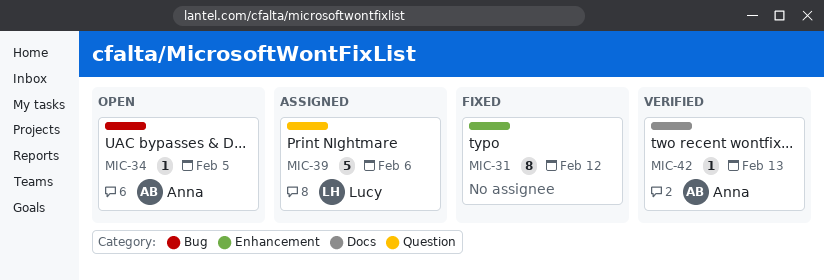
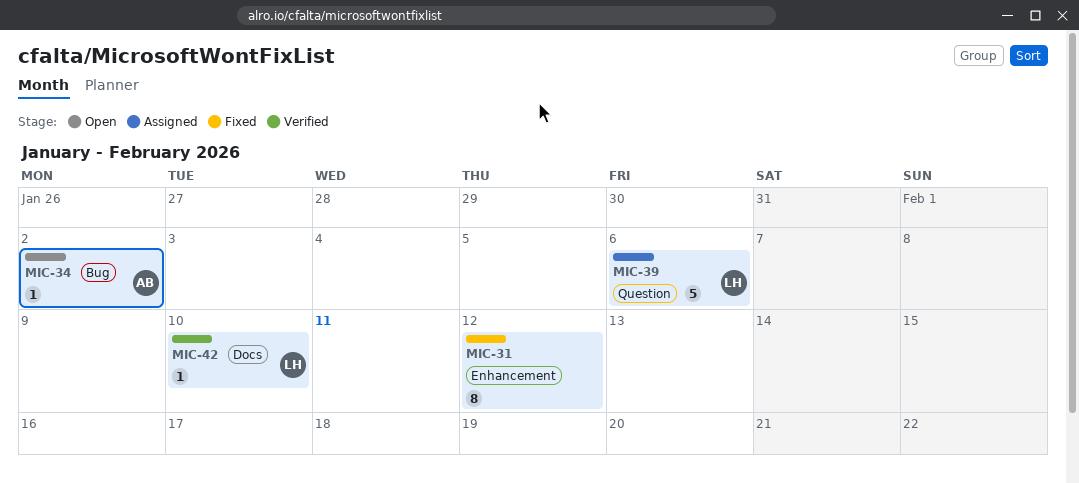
MIC-34, due: Feb 5 -> Feb 2
MIC-42, owner: Anna -> Lucy
MIC-42, due: Feb 13 -> Feb 10

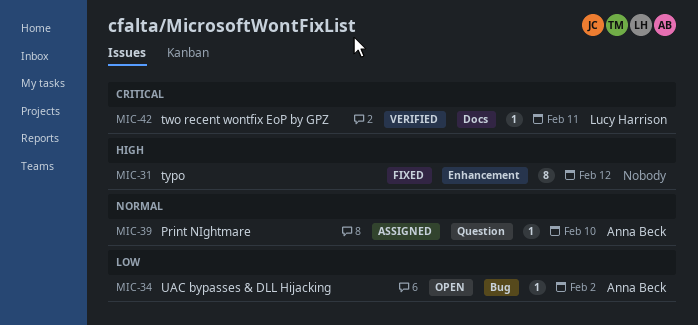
MIC-39, owner: Lucy Harrison -> Anna Beck
MIC-39, estimate: 5 -> 1
MIC-39, due: Feb 6 -> Feb 10
MIC-42, due: Feb 10 -> Feb 11

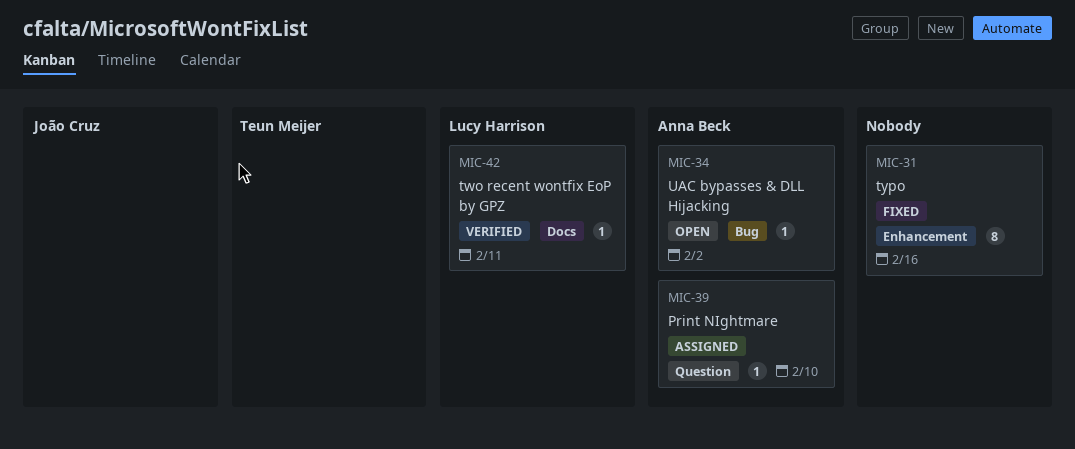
MIC-31, due: Feb 12 -> Feb 16

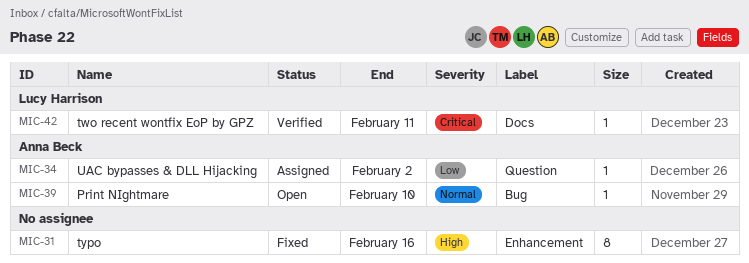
MIC-34, status: Open -> Assigned
MIC-34, label: Bug -> Question
MIC-39, status: Assigned -> Open
MIC-39, label: Question -> Bug

